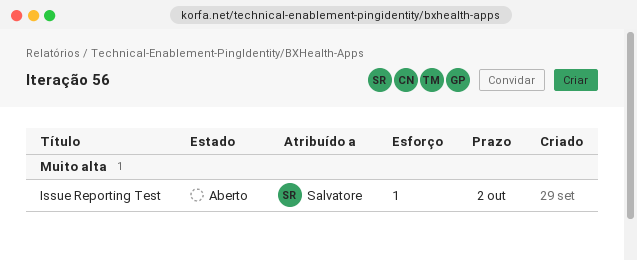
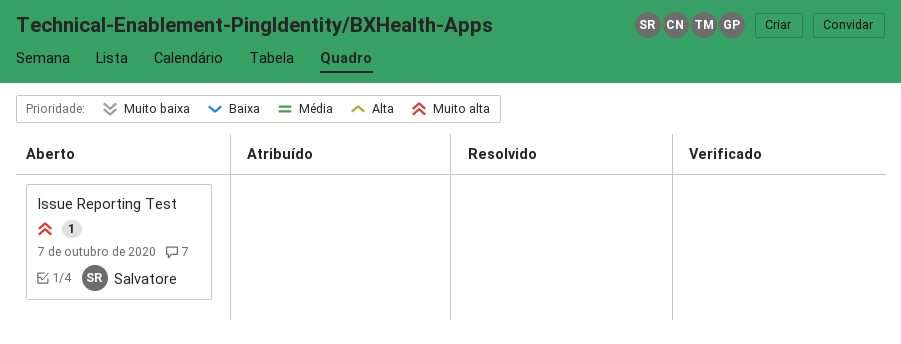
Issue Reporting Test, due: Oct 2 -> Oct 7

